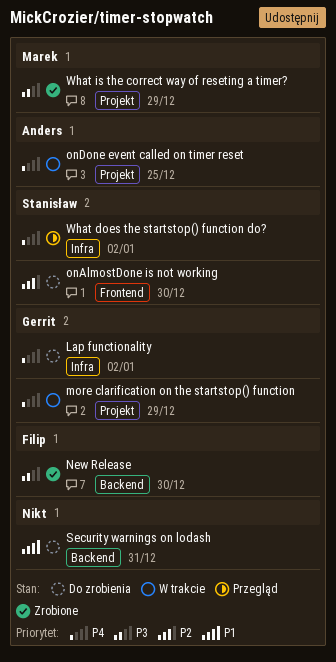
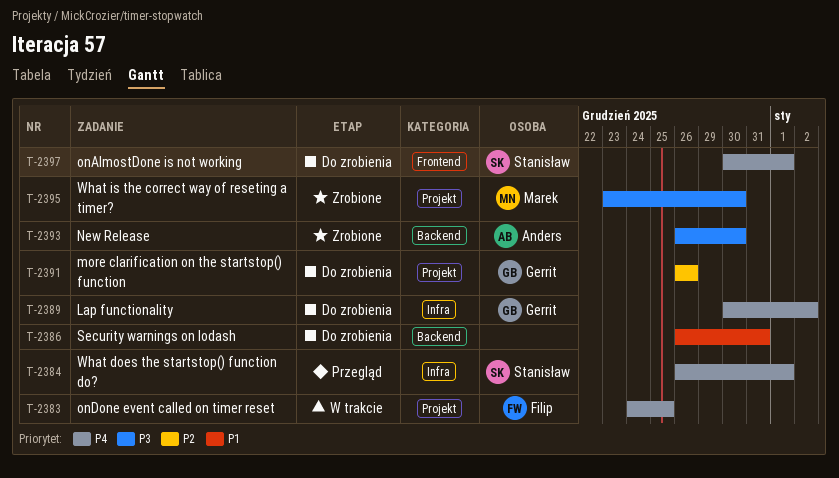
more clarification on the startstop() function, status: W trakcie -> Do zrobienia
more clarification on the startstop() function, priority: P4 -> P2
more clarification on the startstop() function, due: Dec 29 -> Dec 26
New Release, owner: Filip -> Anders
onAlmostDone is not working, priority: P2 -> P4
onAlmostDone is not working, due: Dec 30 -> Jan 1
onDone event called on timer reset, owner: Anders -> Filip
What does the startstop() function do?, due: Jan 2 -> Jan 1
What is the correct way of reseting a timer?, due: Dec 29 -> Dec 30

